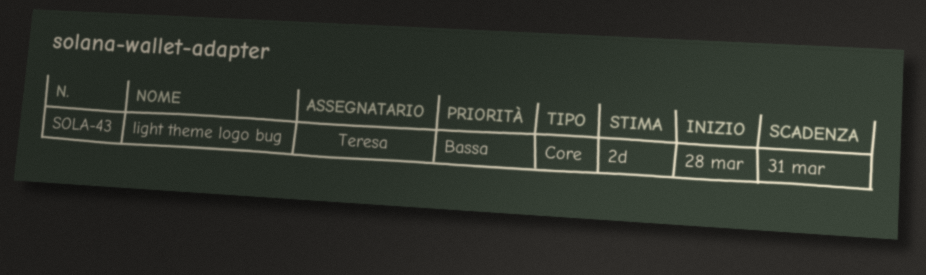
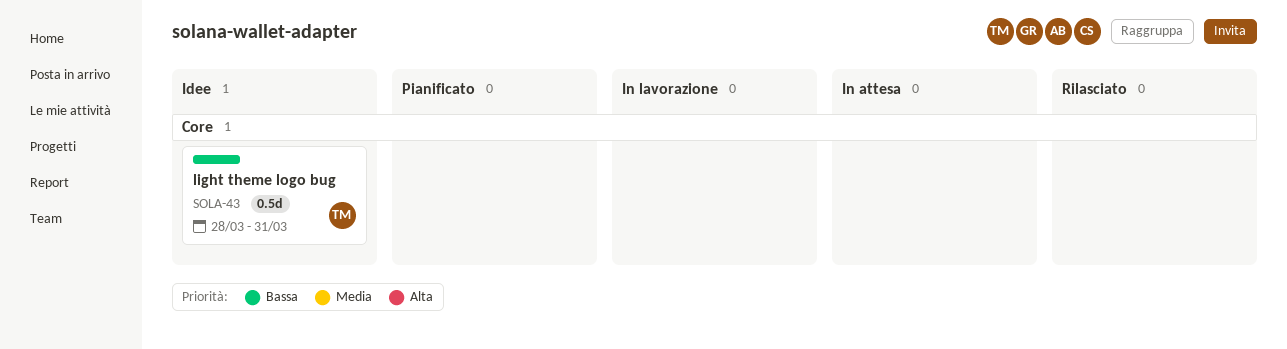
SOLA-43, estimate: 2d -> 0.5d

